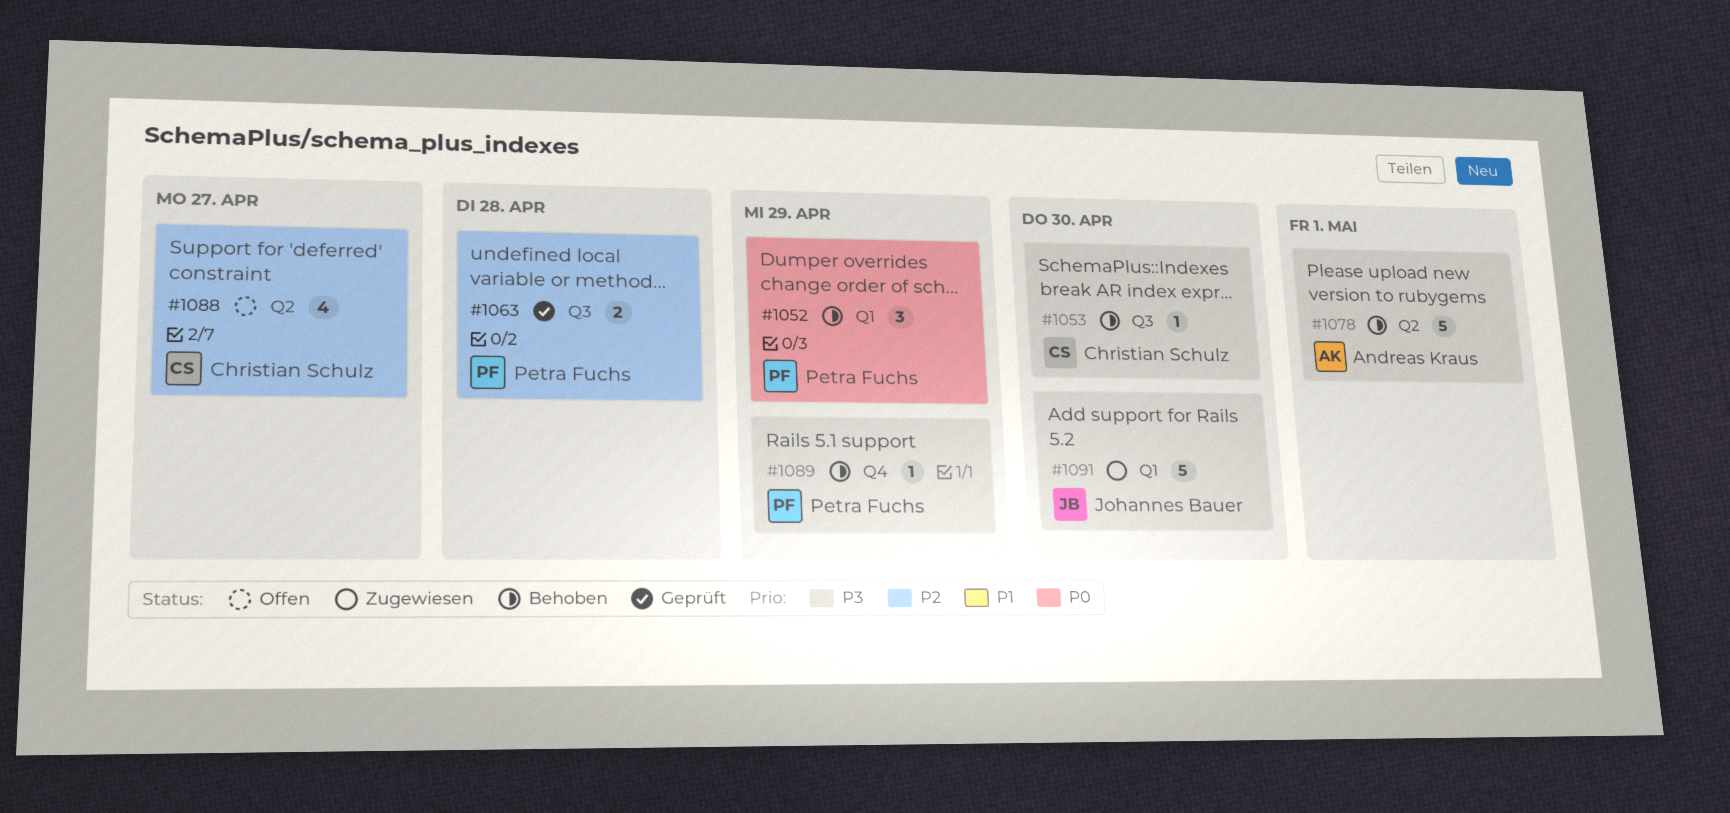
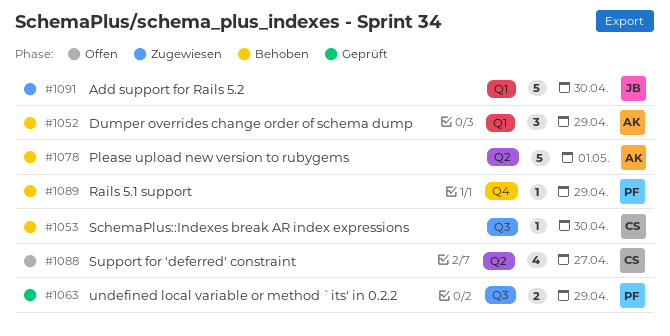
#1052, owner: Petra Fuchs -> Andreas Kraus
#1063, due: Apr 28 -> Apr 29

